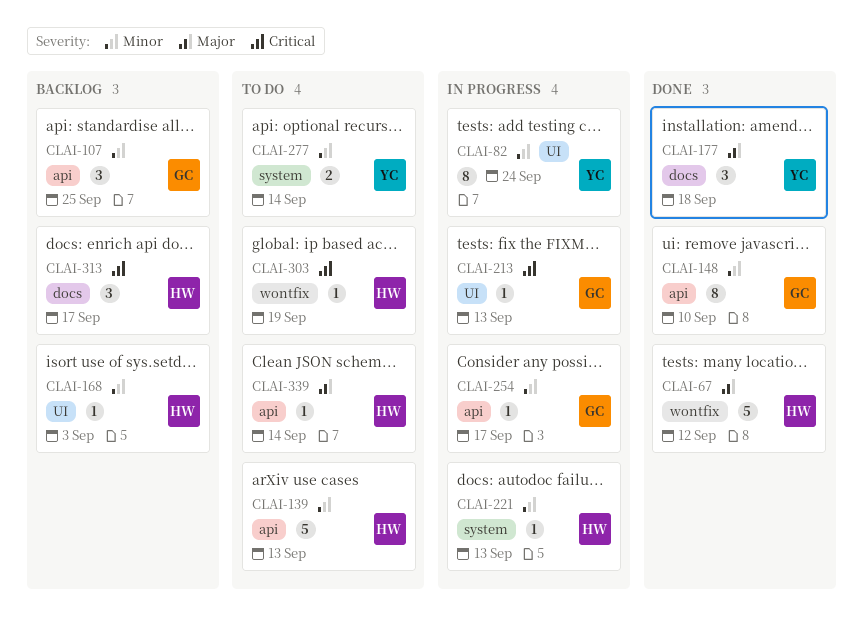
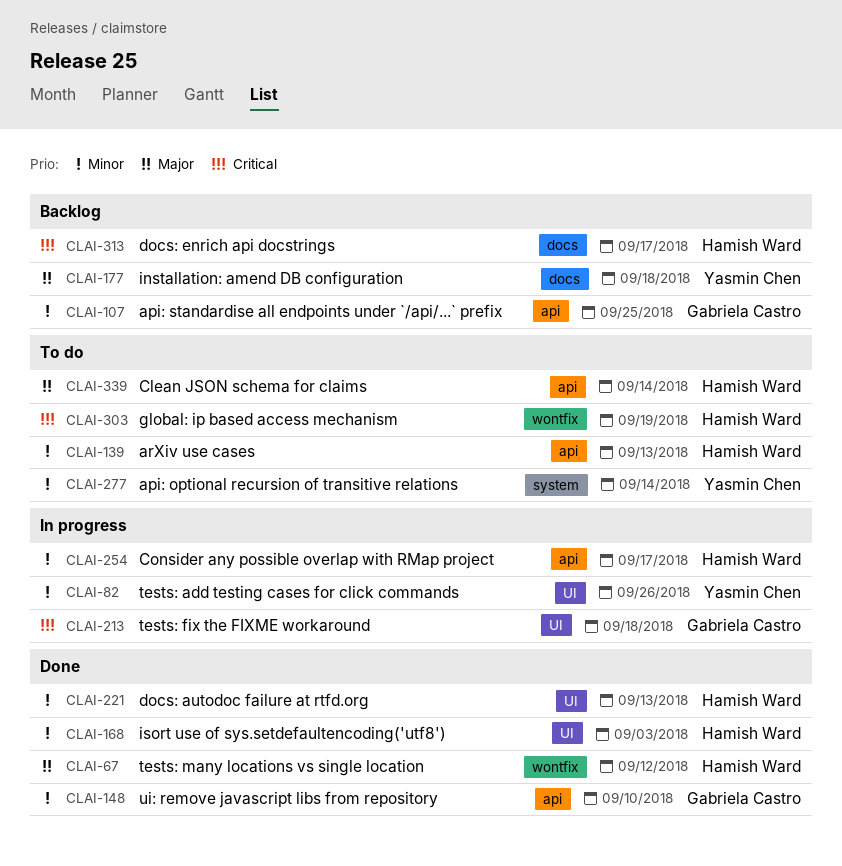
CLAI-82, due: Sep 24 -> Sep 26
CLAI-168, status: Backlog -> Done
CLAI-177, status: Done -> Backlog
CLAI-213, due: Sep 13 -> Sep 18
CLAI-221, status: In progress -> Done
CLAI-221, label: system -> UI
CLAI-254, owner: Gabriela Castro -> Hamish Ward

